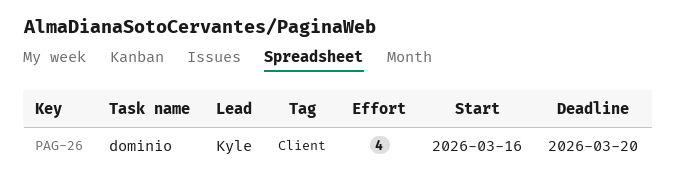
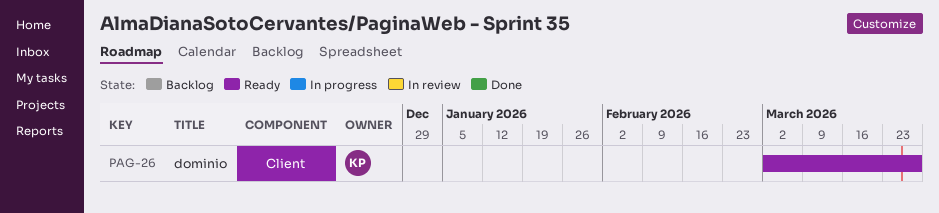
PAG-26, start: Mar 16 -> Mar 2
PAG-26, due: Mar 20 -> Mar 27

